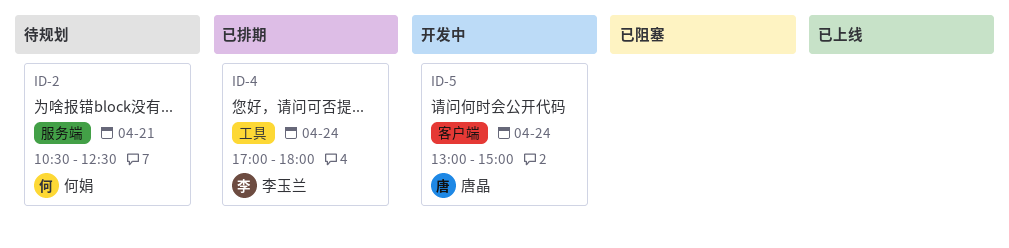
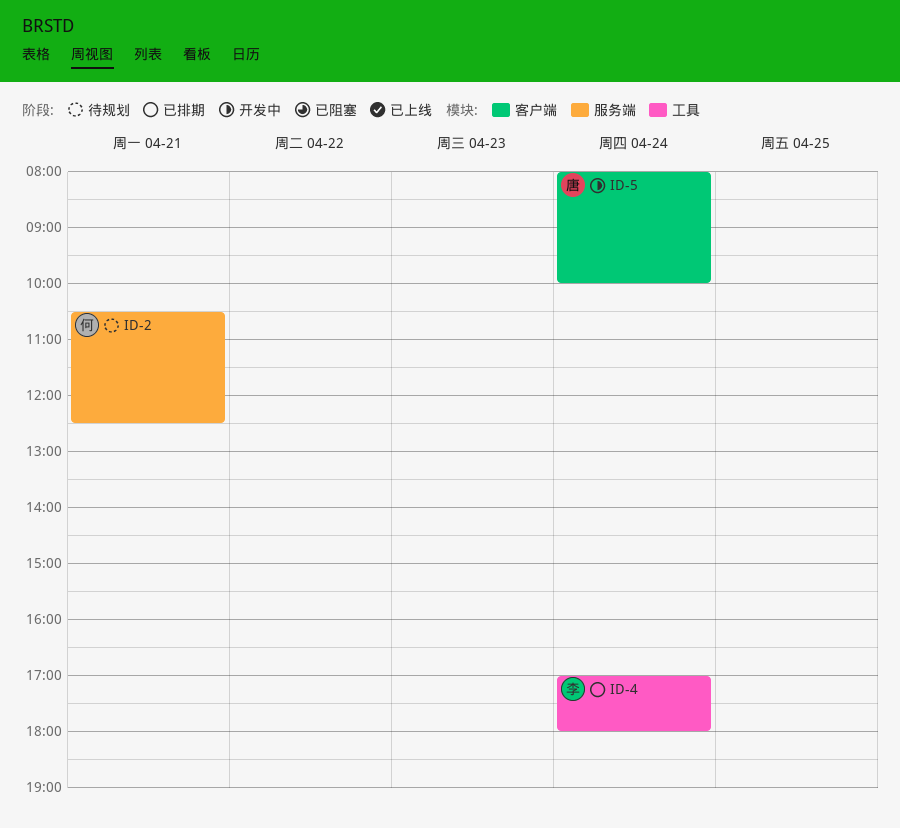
ID-5, begins: 13:00 -> 08:00
ID-5, ends: 15:00 -> 10:00

